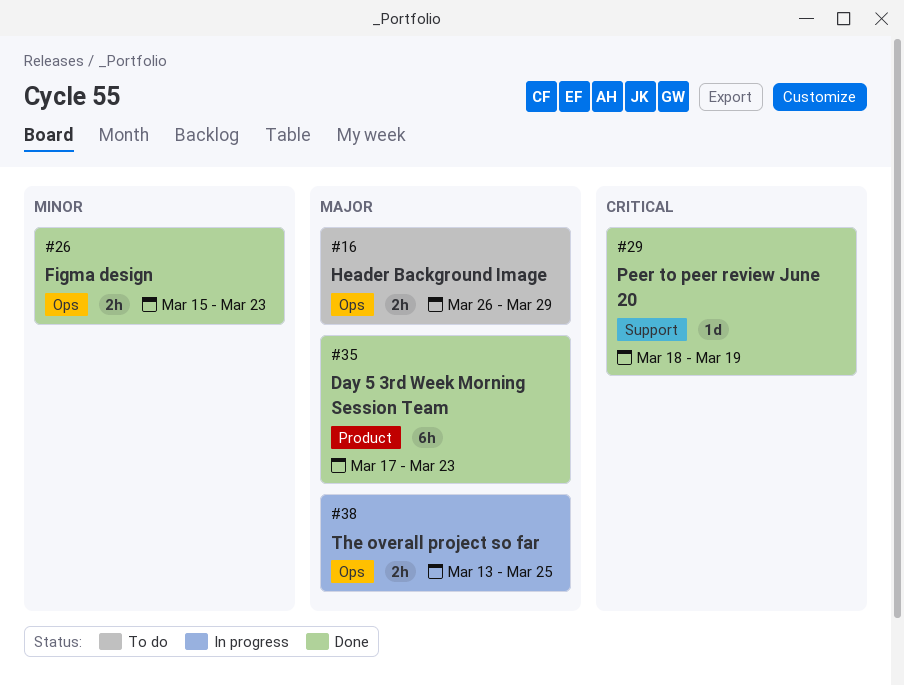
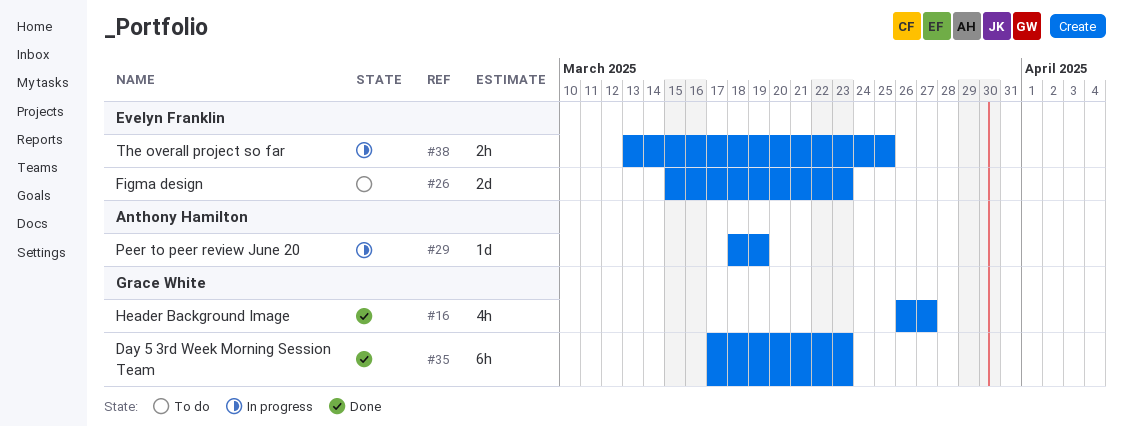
#16, status: To do -> Done
#16, estimate: 2h -> 4h
#16, due: Mar 29 -> Mar 27
#26, status: Done -> To do
#26, estimate: 2h -> 2d
#29, status: Done -> In progress

